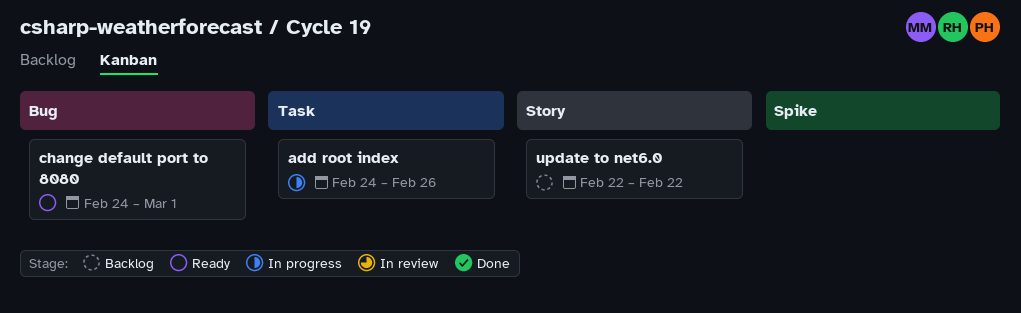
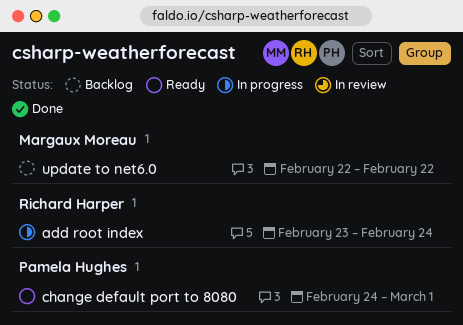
add root index, start: Feb 24 -> Feb 23
add root index, due: Feb 26 -> Feb 24

